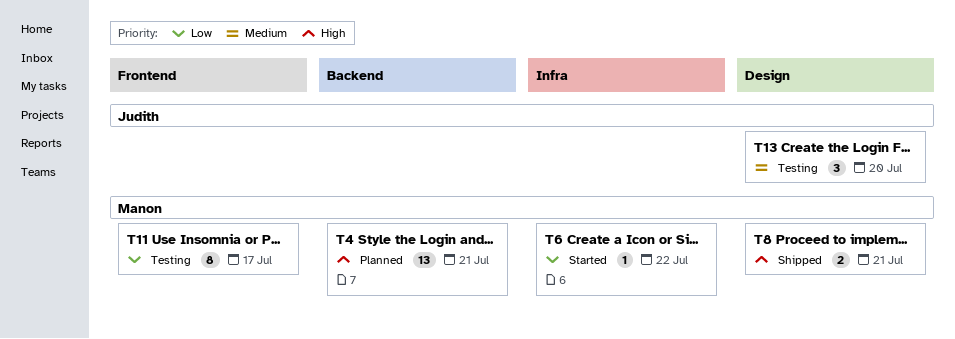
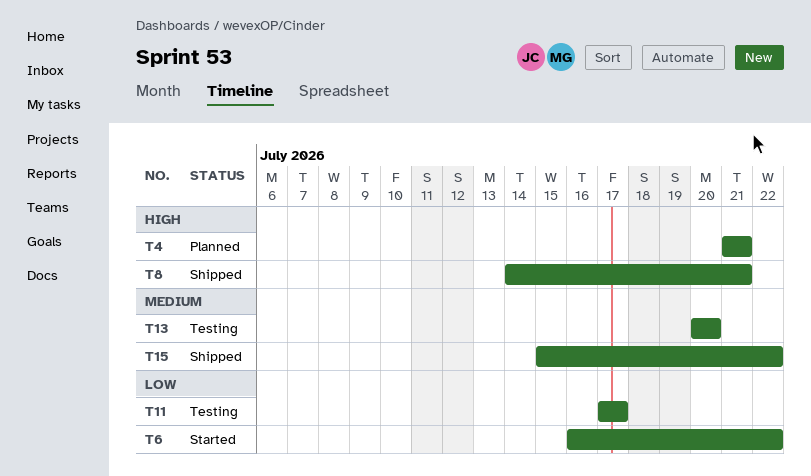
T15: none -> present

